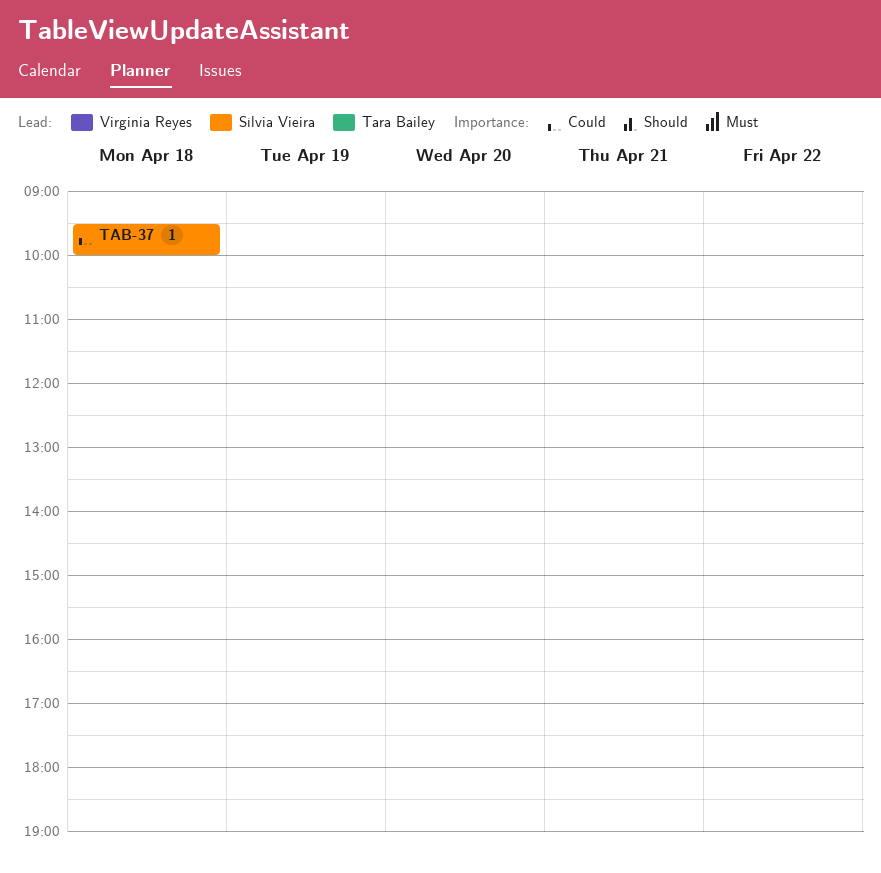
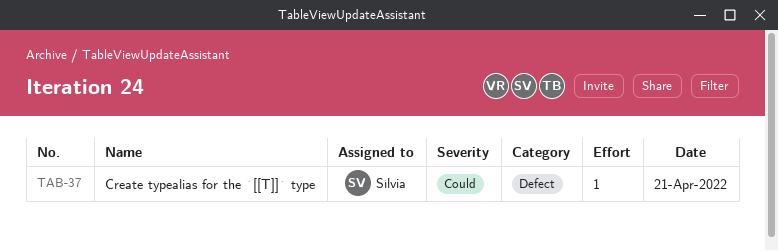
TAB-37, day: Apr 18 -> Apr 21

